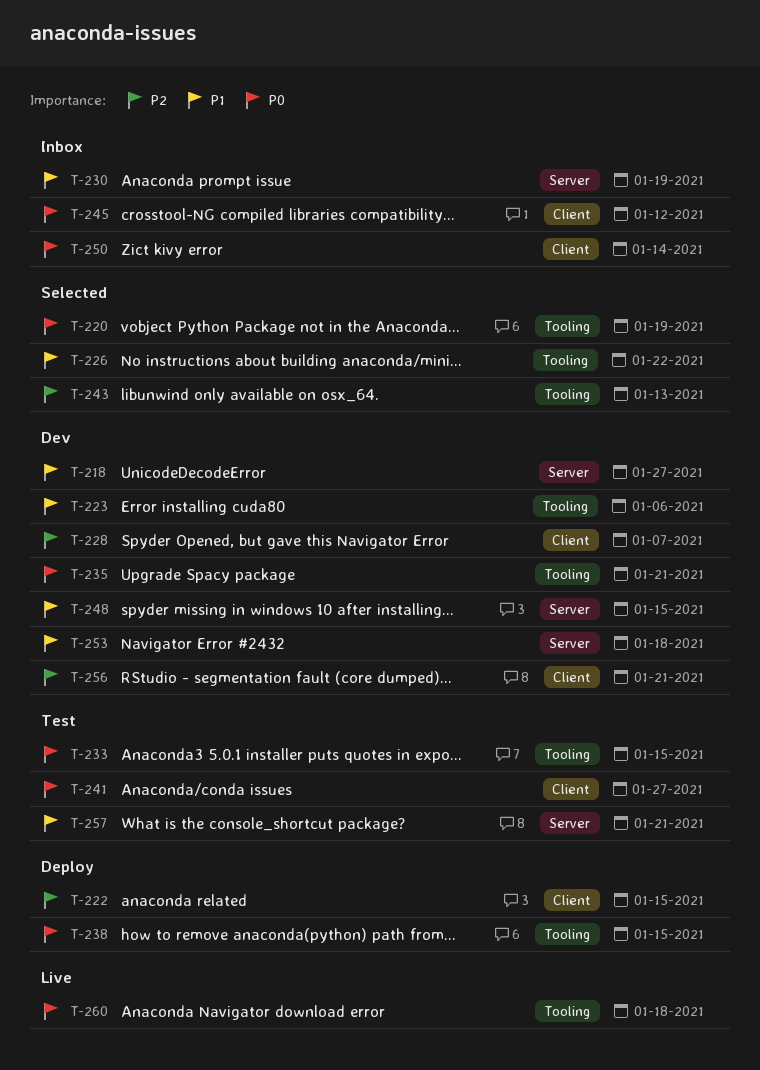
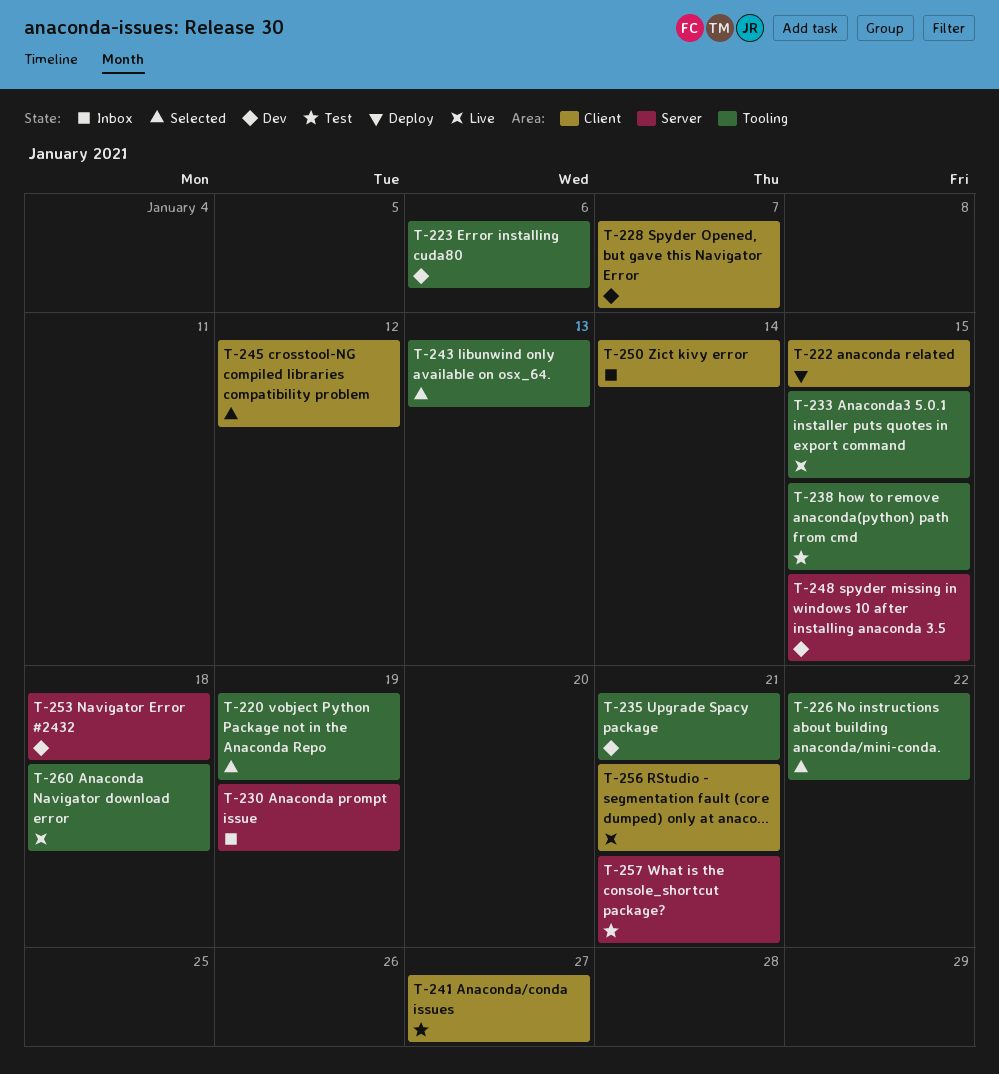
T-218: present -> none
T-233, status: Test -> Live
T-238, status: Deploy -> Test
T-245, status: Inbox -> Selected
T-256, status: Dev -> Live

